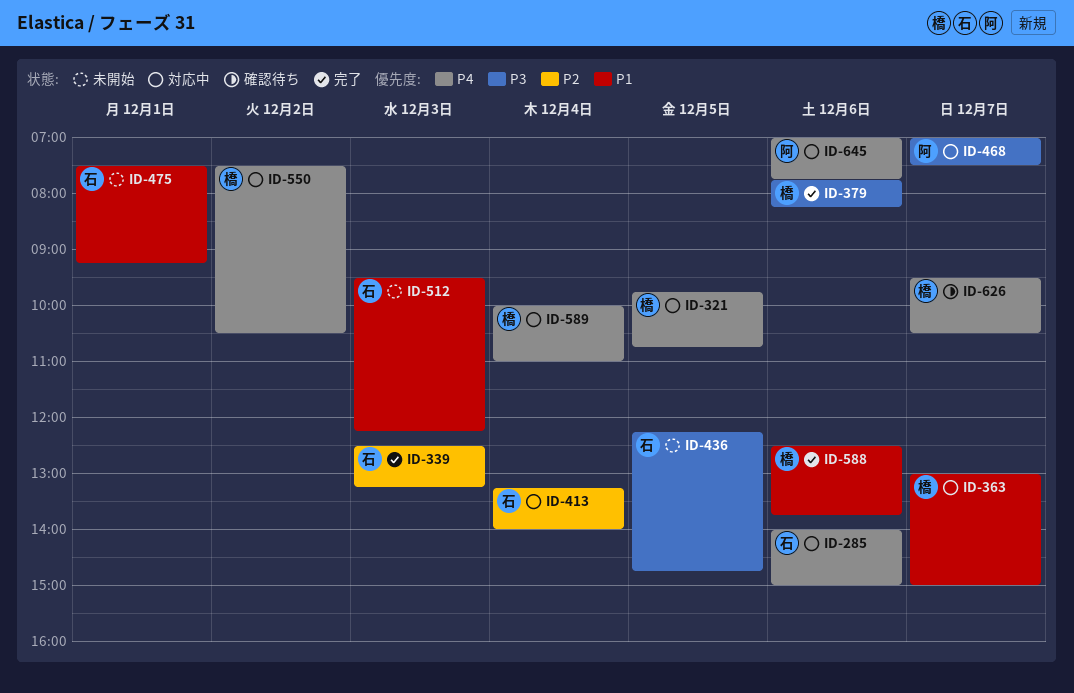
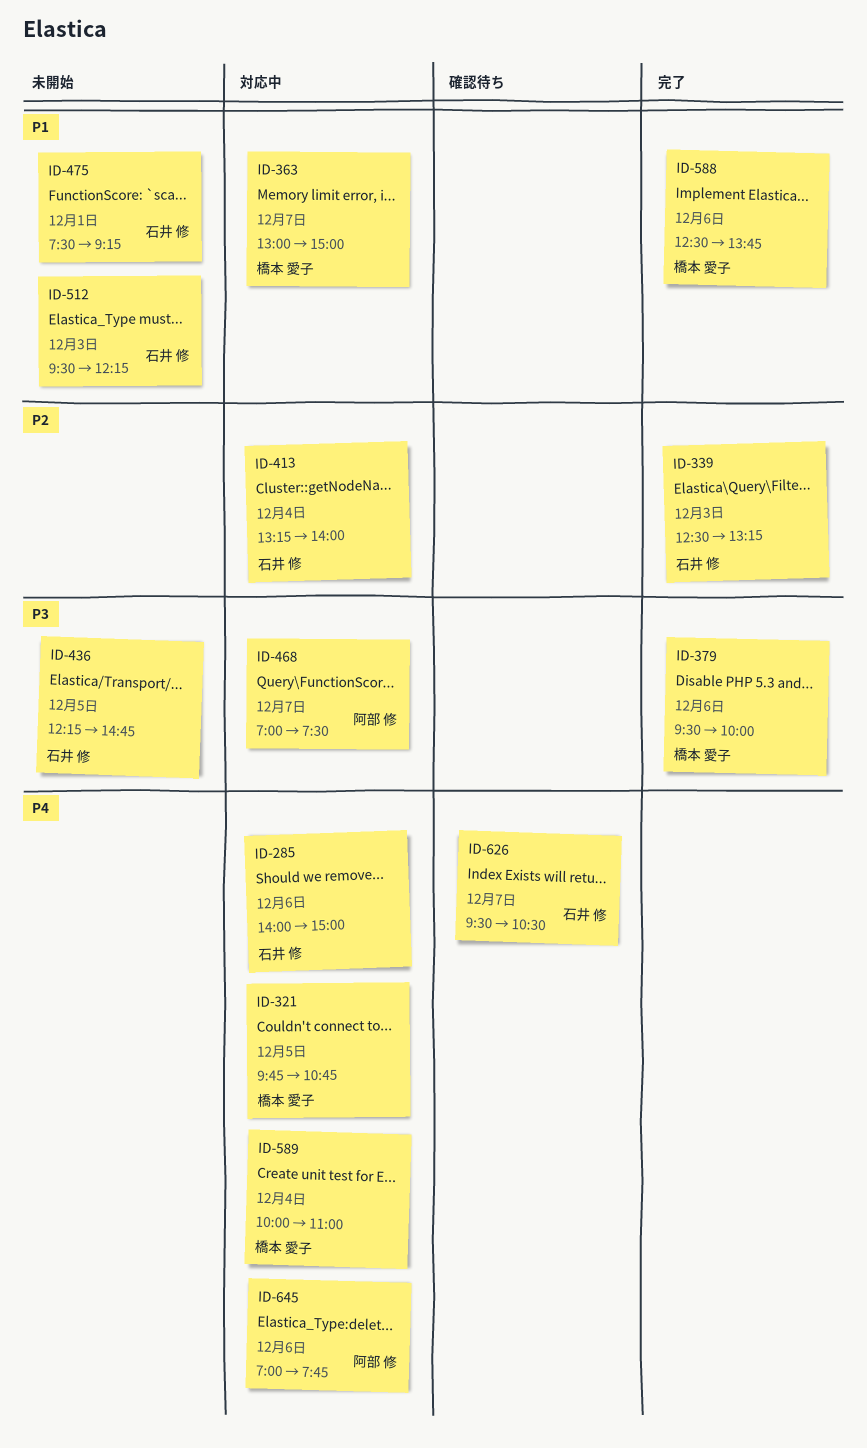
ID-379, begins: 07:45 -> 09:30
ID-379, ends: 08:15 -> 10:00
ID-550: present -> none
ID-626, owner: 橋本 愛子 -> 石井 修

